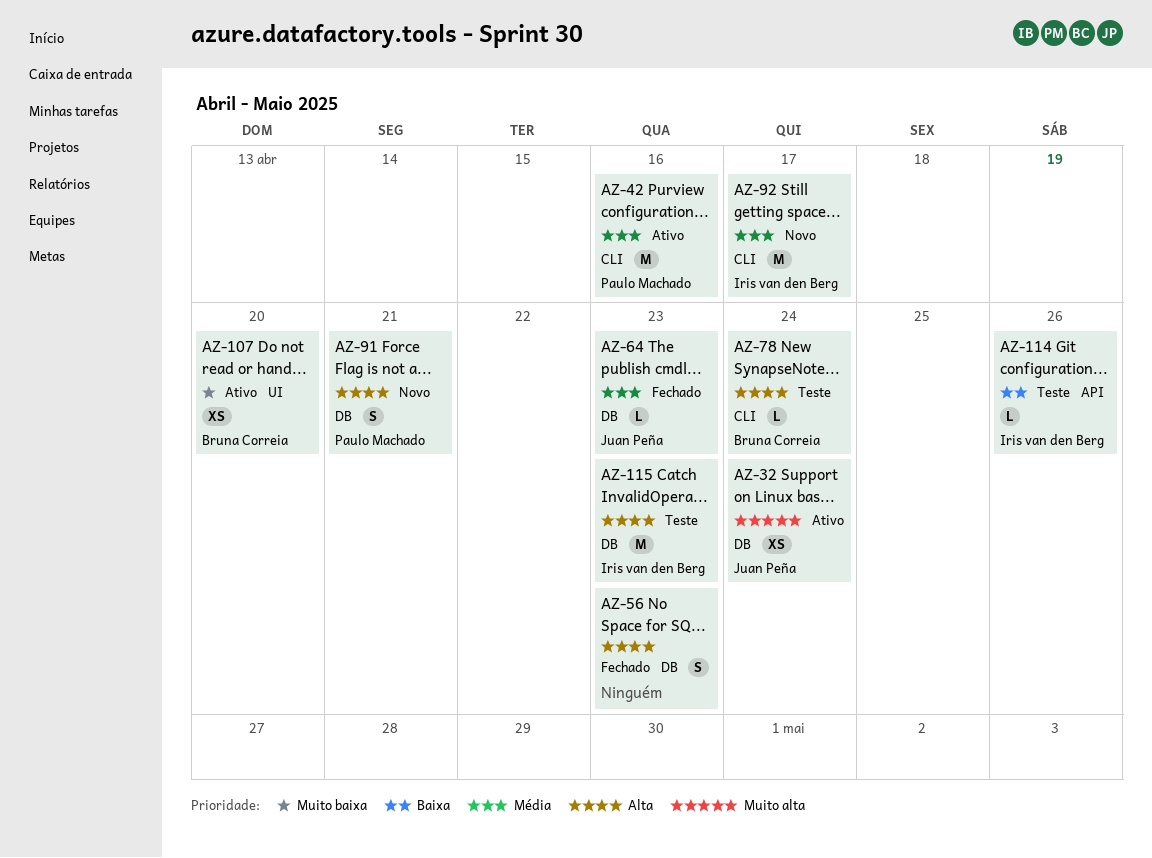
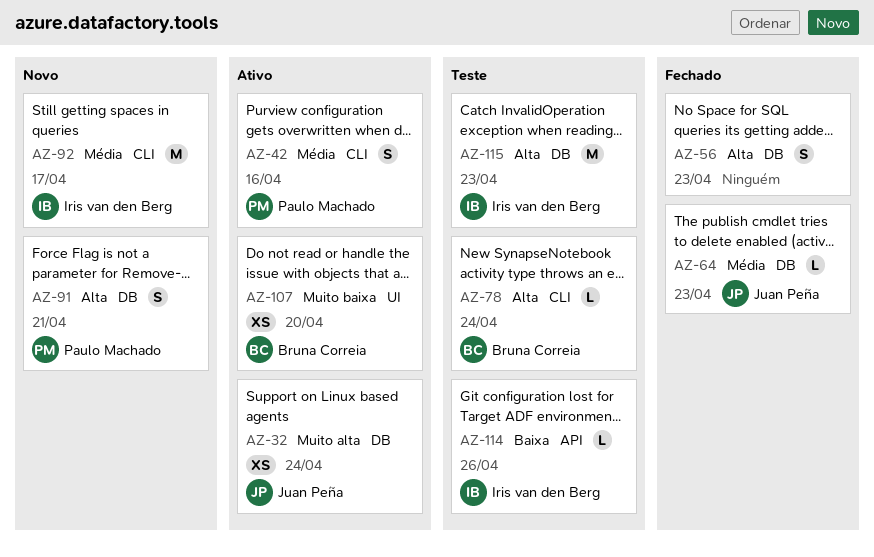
AZ-42, estimate: M -> S

